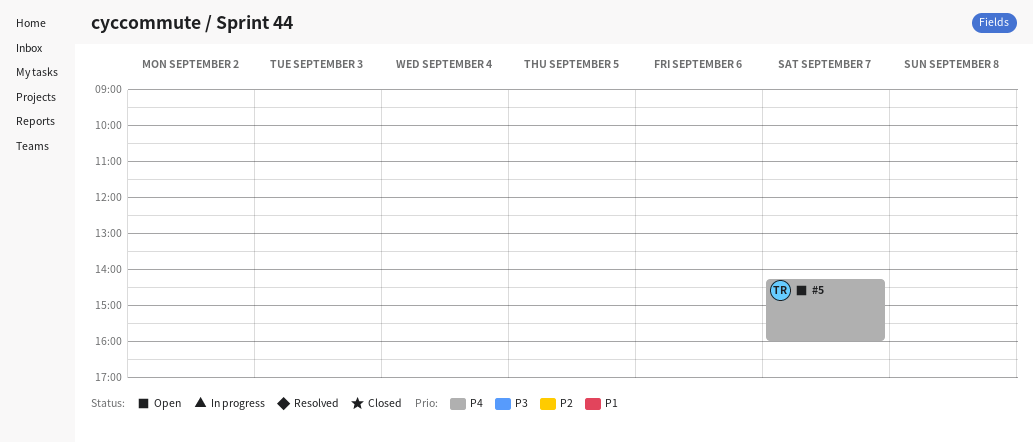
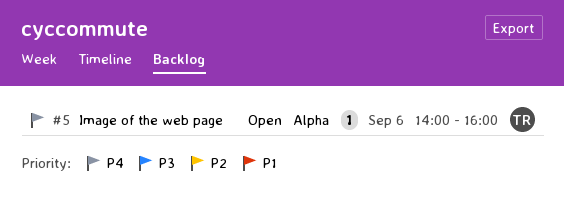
#5, day: Sep 7 -> Sep 6
#5, begins: 14:15 -> 14:00

